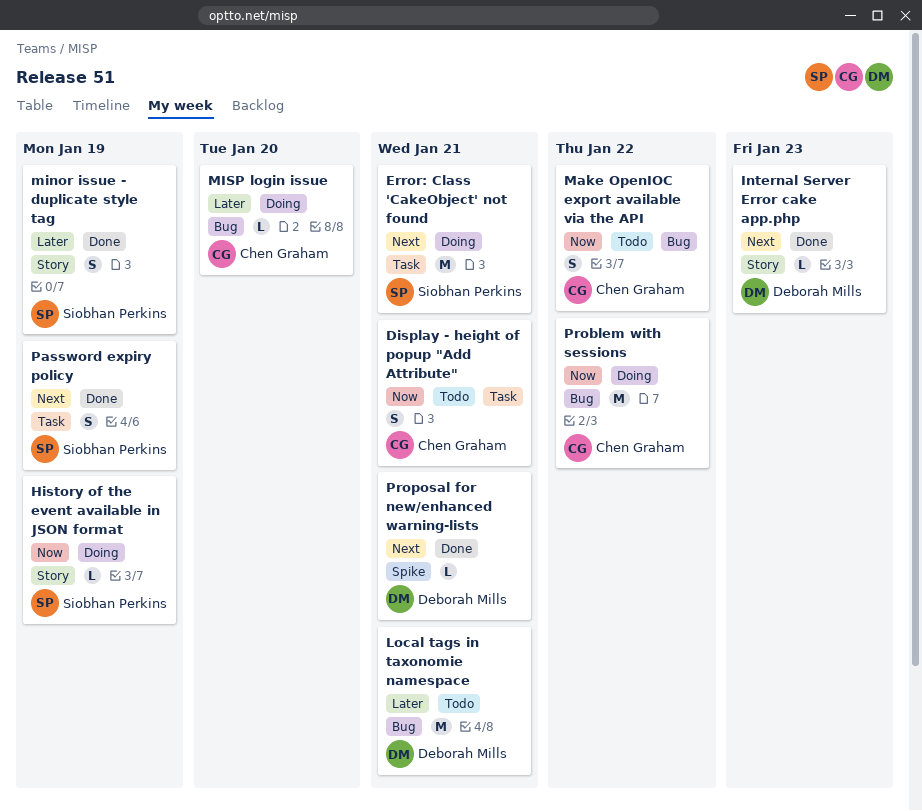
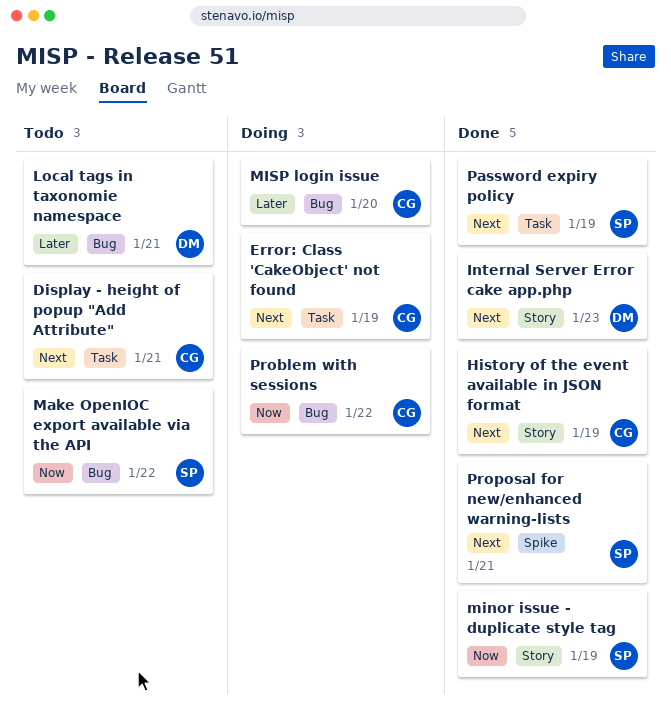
Display - height of popup "Add Attribute", priority: Now -> Next
Error: Class 'CakeObject' not found, owner: Siobhan Perkins -> Chen Graham
Error: Class 'CakeObject' not found, due: Jan 21 -> Jan 19
History of the event available in JSON format, status: Doing -> Done
History of the event available in JSON format, owner: Siobhan Perkins -> Chen Graham
History of the event available in JSON format, priority: Now -> Next
Make OpenIOC export available via the API, owner: Chen Graham -> Siobhan Perkins
minor issue - duplicate style tag, priority: Later -> Now
Proposal for new/enhanced warning-lists, owner: Deborah Mills -> Siobhan Perkins

